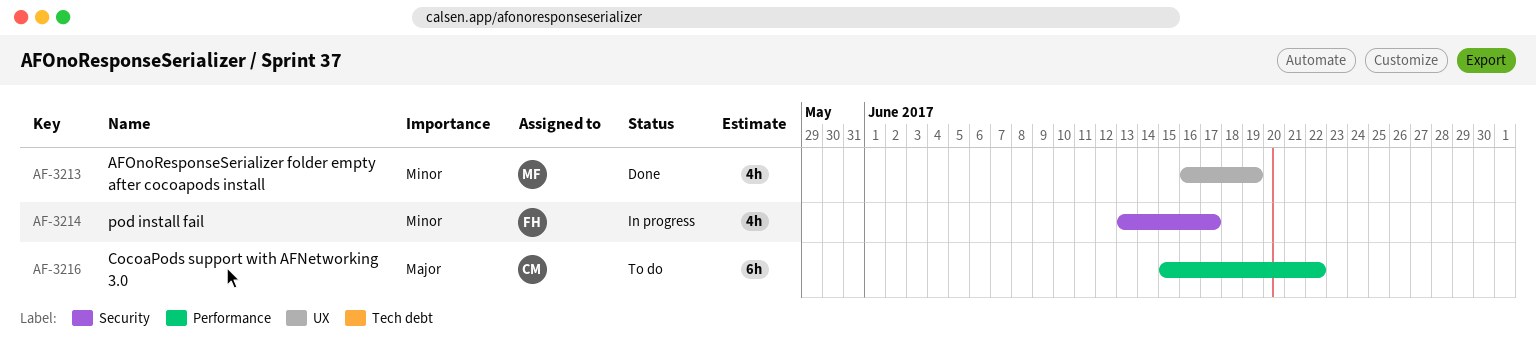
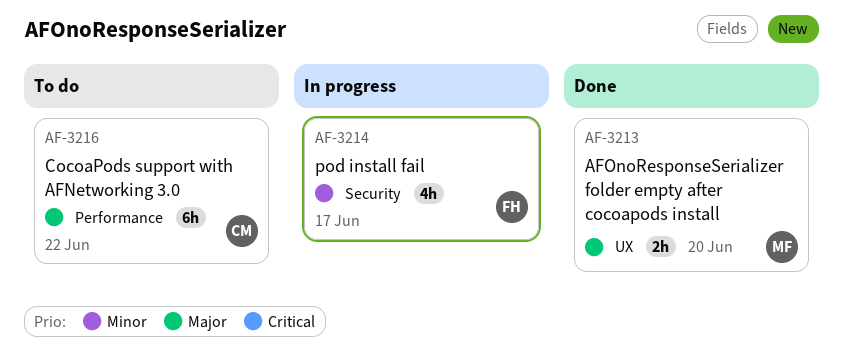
AF-3213, priority: Minor -> Major
AF-3213, estimate: 4h -> 2h
AF-3213, due: Jun 19 -> Jun 20

